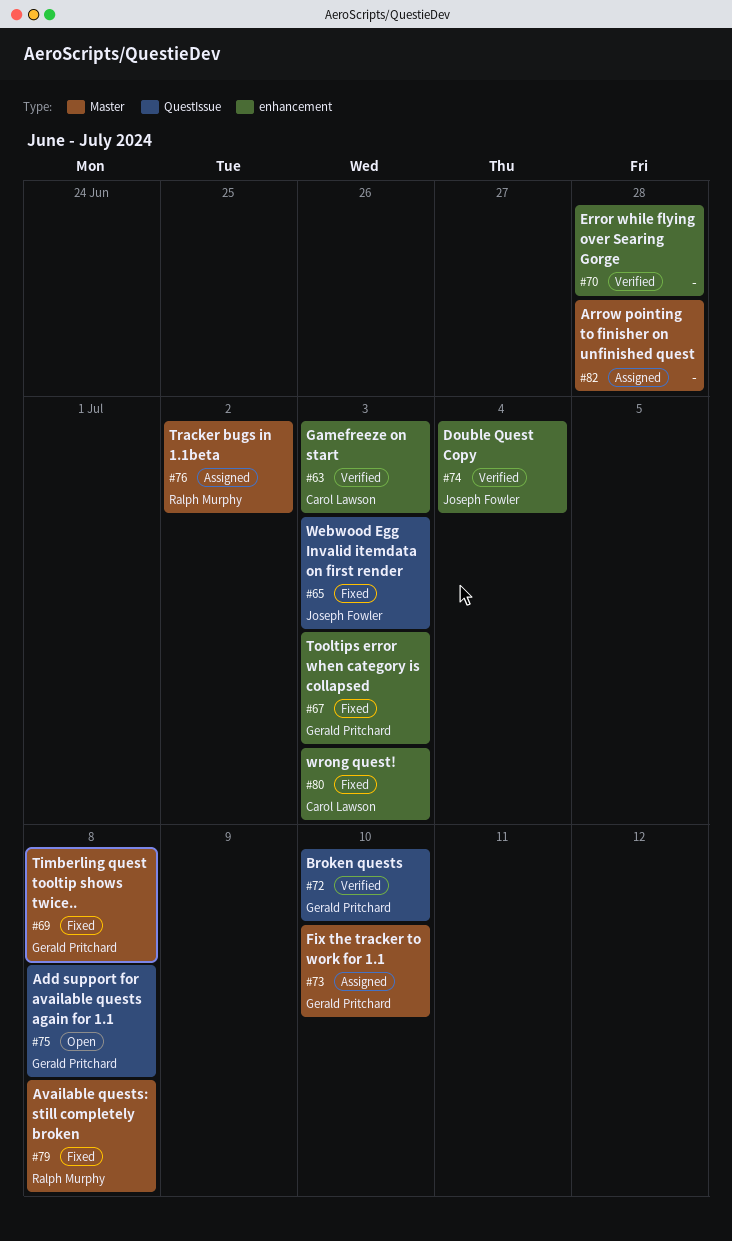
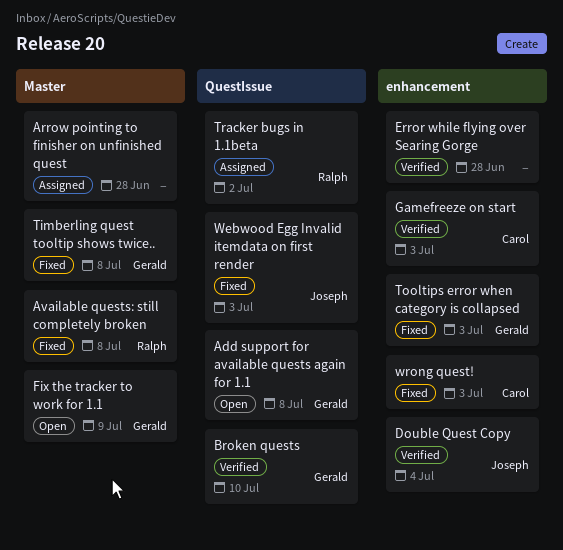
Fix the tracker to work for 1.1, status: Assigned -> Open
Fix the tracker to work for 1.1, due: Jul 10 -> Jul 9
Tracker bugs in 1.1beta, label: Master -> QuestIssue

